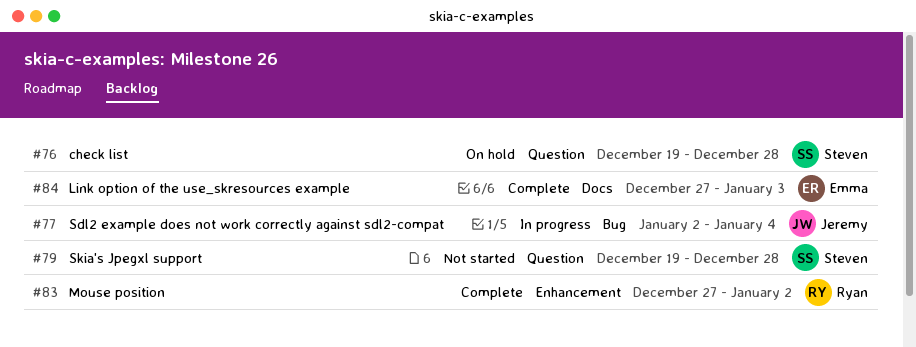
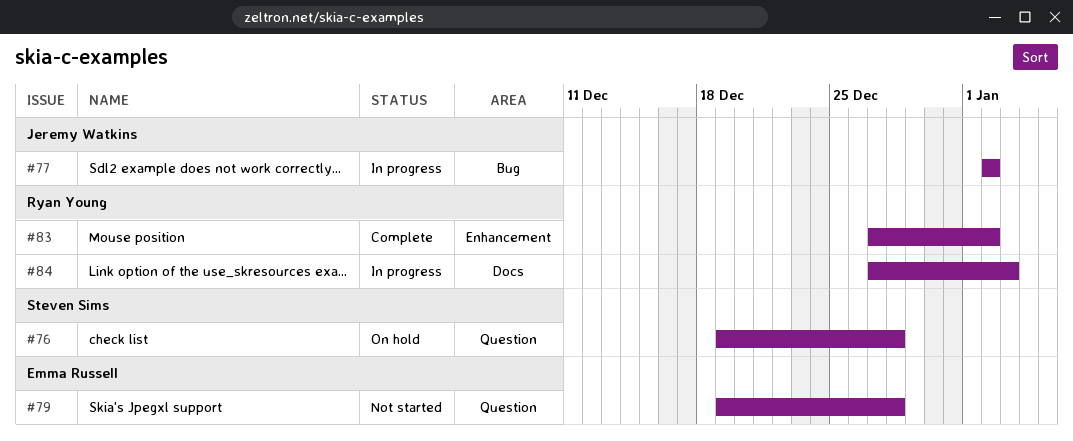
#77, due: Jan 4 -> Jan 2
#79, owner: Steven Sims -> Emma Russell
#84, status: Complete -> In progress
#84, owner: Emma Russell -> Ryan Young

